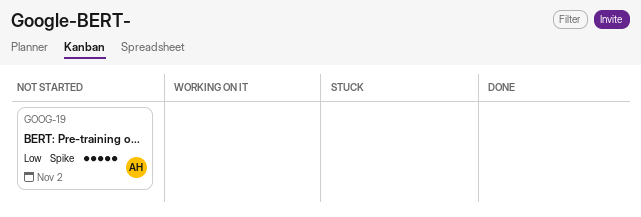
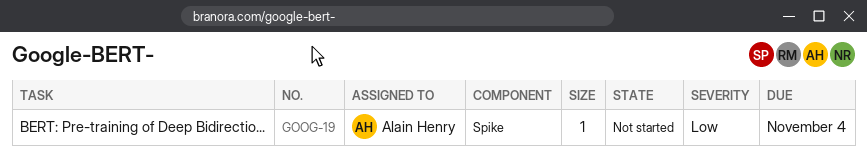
GOOG-19, estimate: 5 -> 1
GOOG-19, due: Nov 2 -> Nov 4

